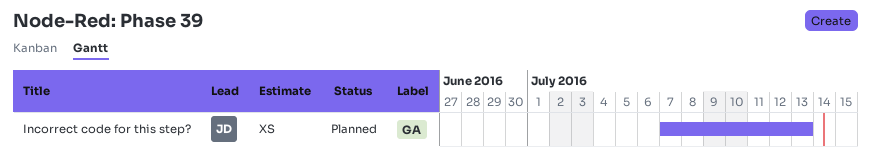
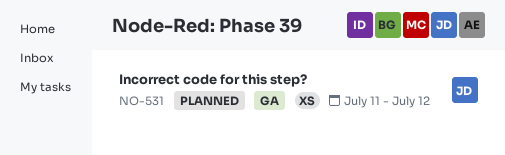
Incorrect code for this step?, start: Jul 7 -> Jul 11
Incorrect code for this step?, due: Jul 13 -> Jul 12

